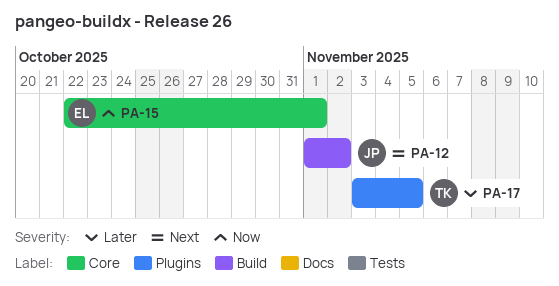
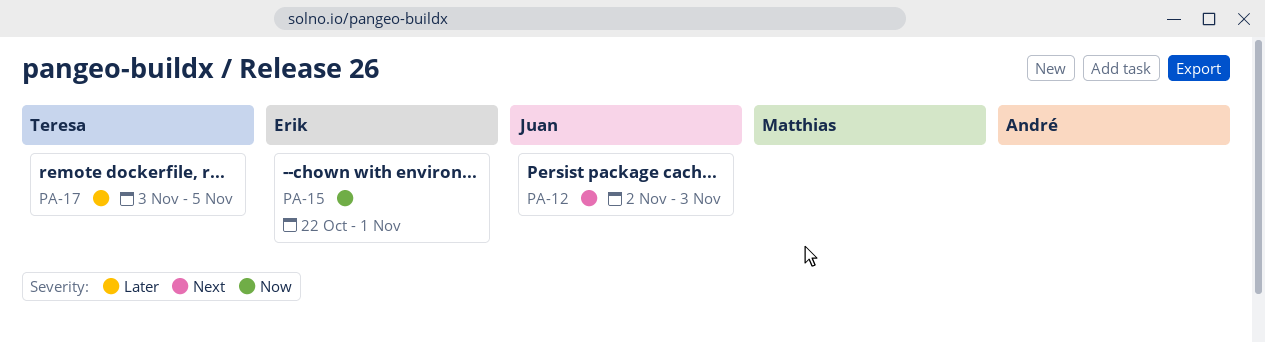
PA-12, start: Nov 1 -> Nov 2
PA-12, due: Nov 2 -> Nov 3

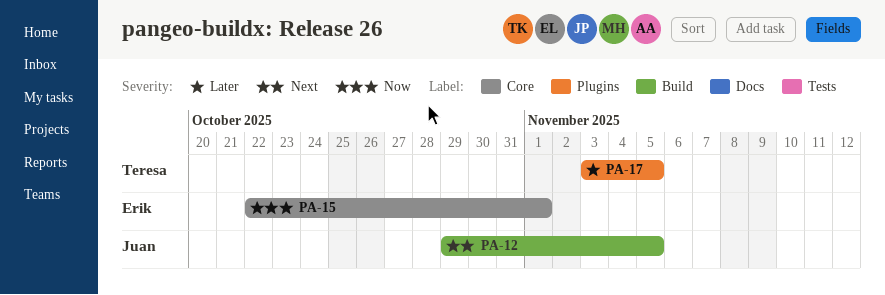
PA-12, start: Nov 2 -> Oct 29
PA-12, due: Nov 3 -> Nov 5

